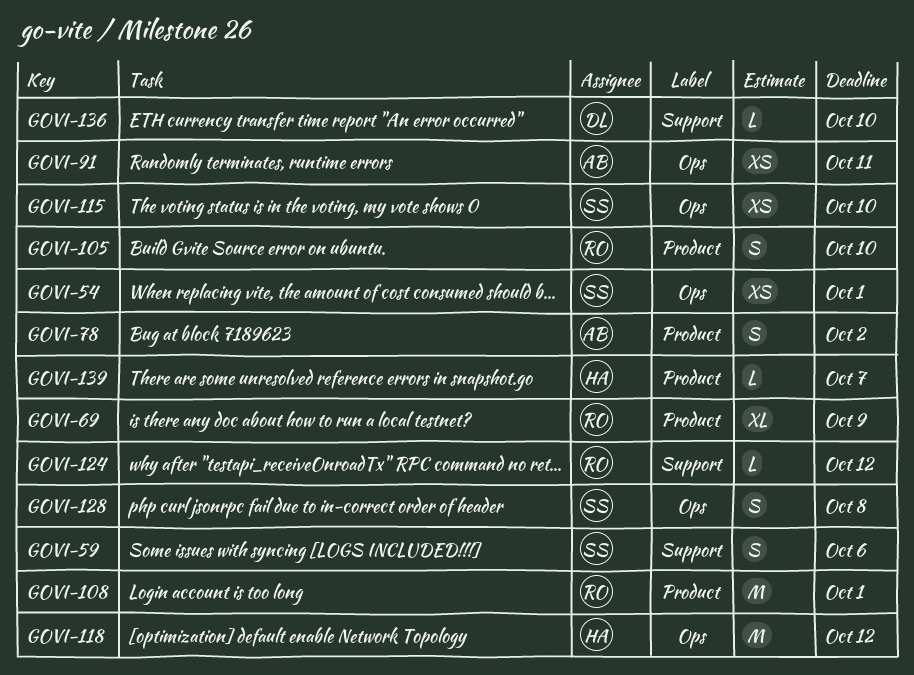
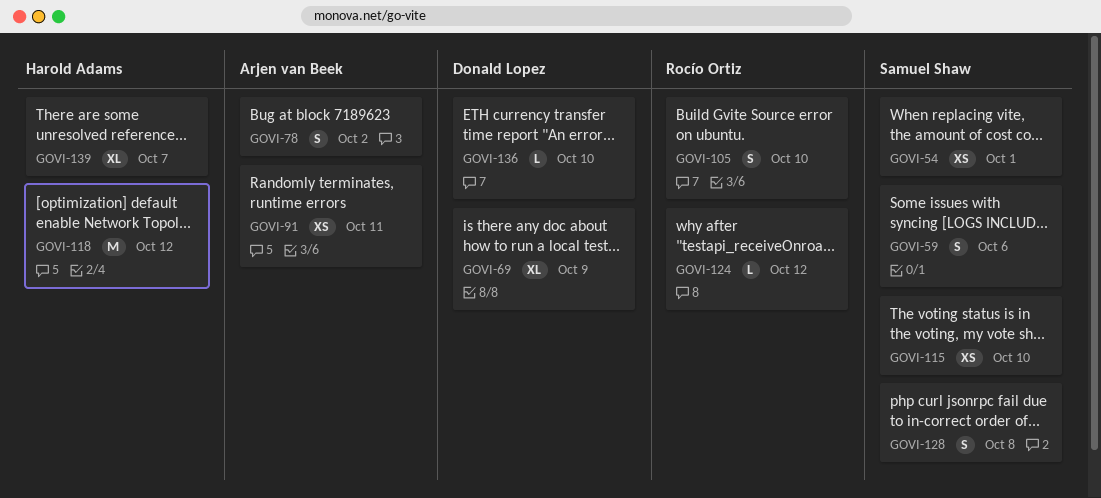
GOVI-69, owner: Rocío Ortiz -> Donald Lopez
GOVI-108: present -> none
GOVI-139, estimate: L -> XL

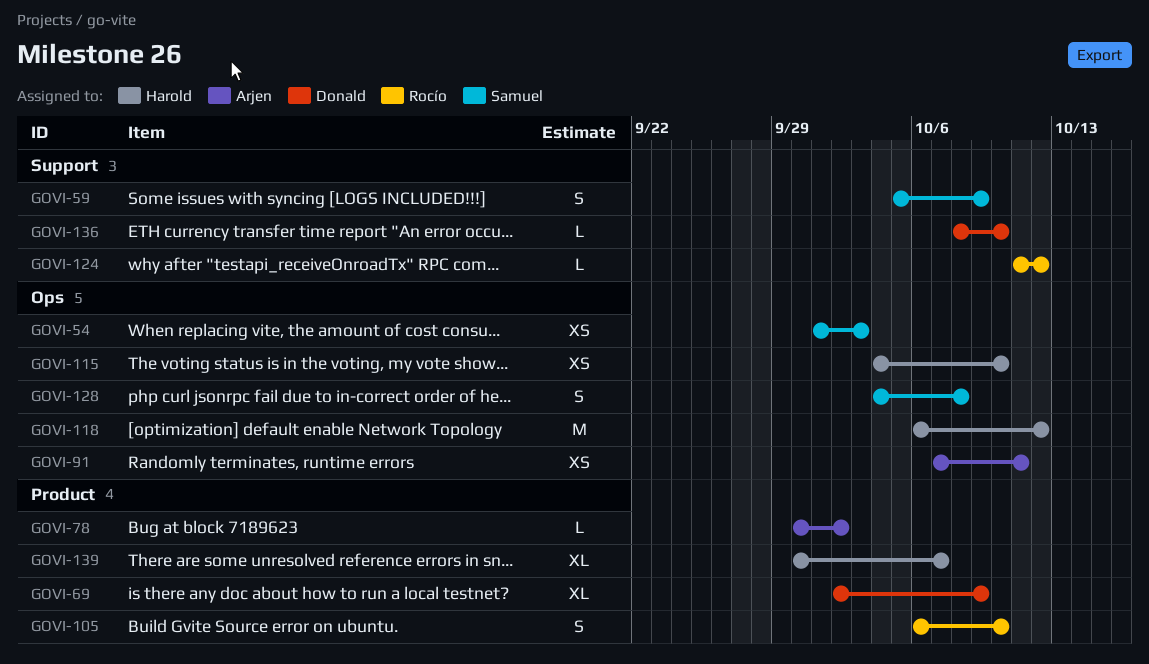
GOVI-54, due: Oct 1 -> Oct 3
GOVI-59, due: Oct 6 -> Oct 9
GOVI-78, estimate: S -> L
GOVI-115, owner: Samuel Shaw -> Harold Adams

